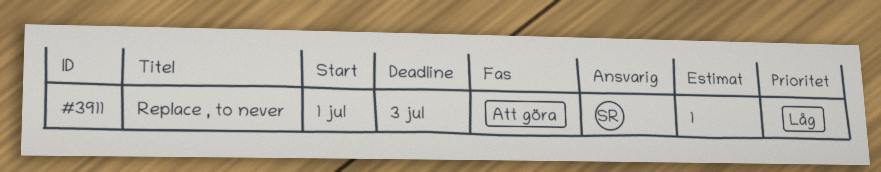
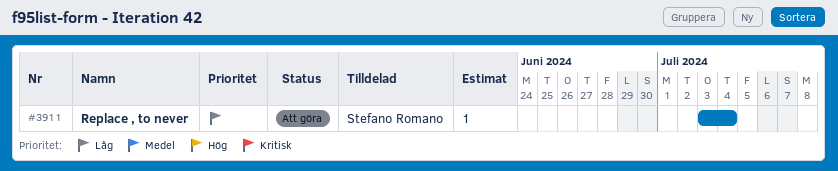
#3911, start: Jul 1 -> Jul 3
#3911, due: Jul 3 -> Jul 4

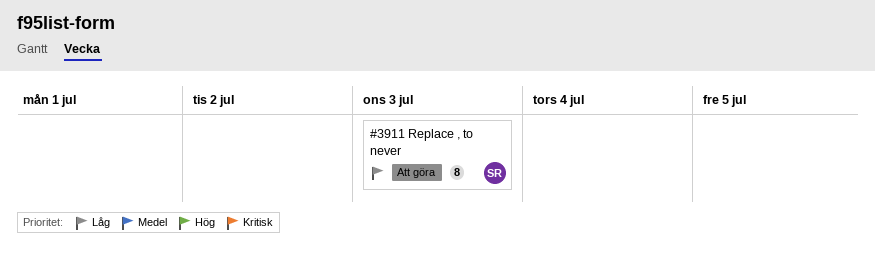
#3911, estimate: 1 -> 8
#3911, due: Jul 4 -> Jul 3

